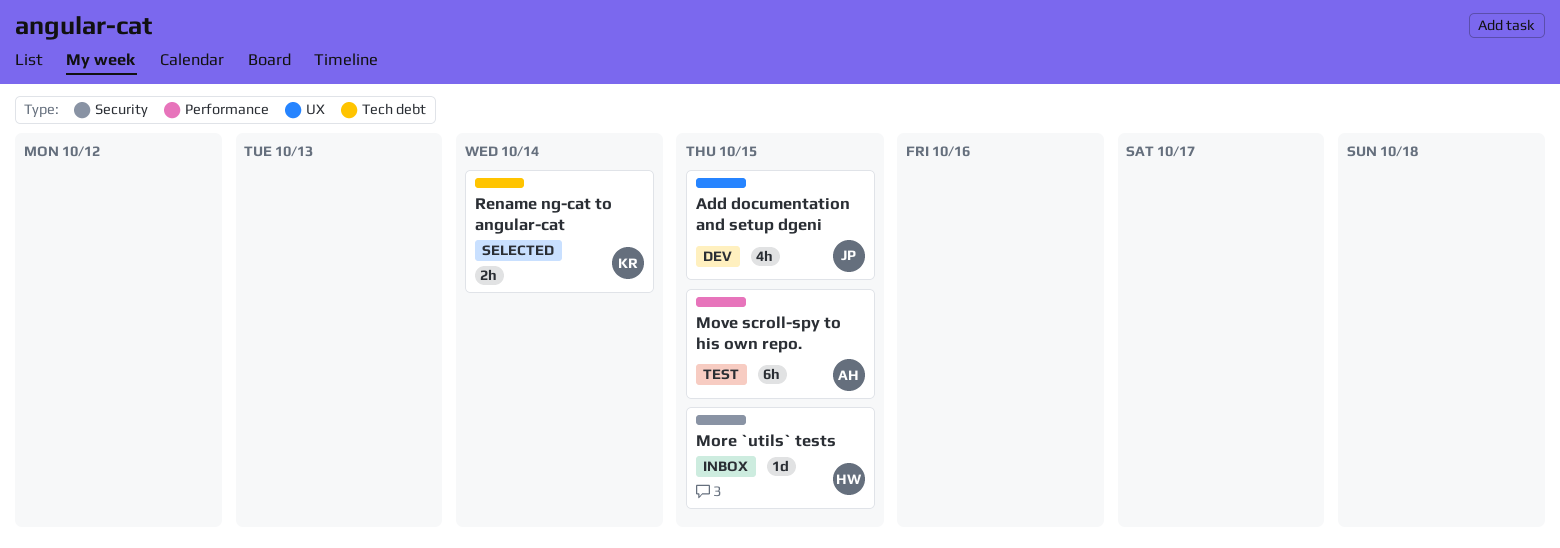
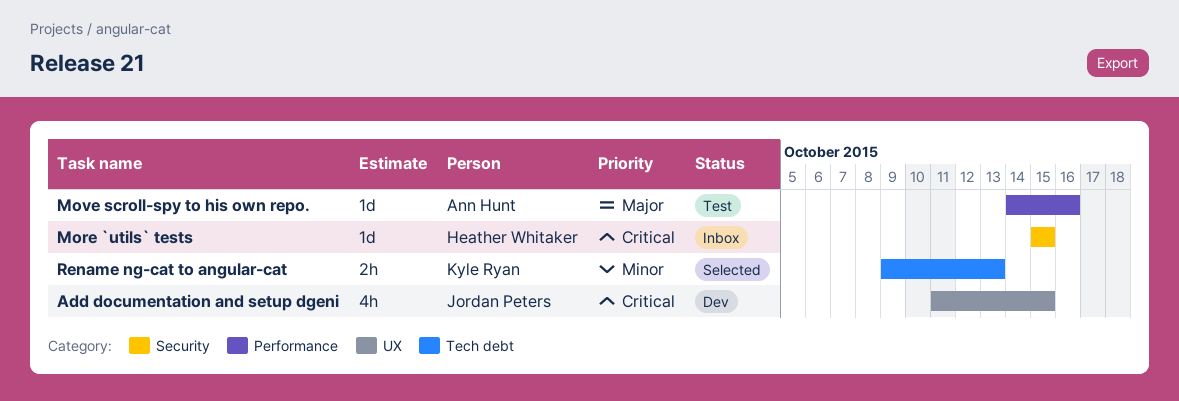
Move scroll-spy to his own repo., estimate: 6h -> 1d
Move scroll-spy to his own repo., due: Oct 15 -> Oct 16
Rename ng-cat to angular-cat, due: Oct 14 -> Oct 13

